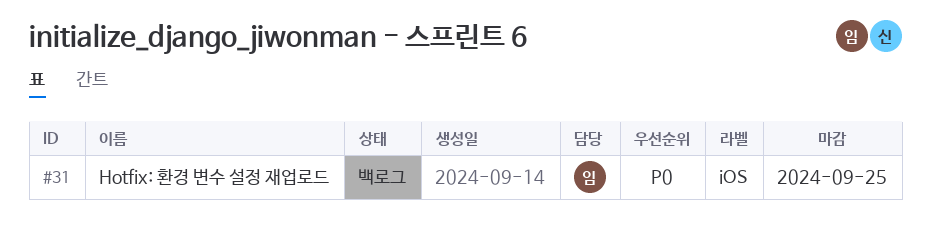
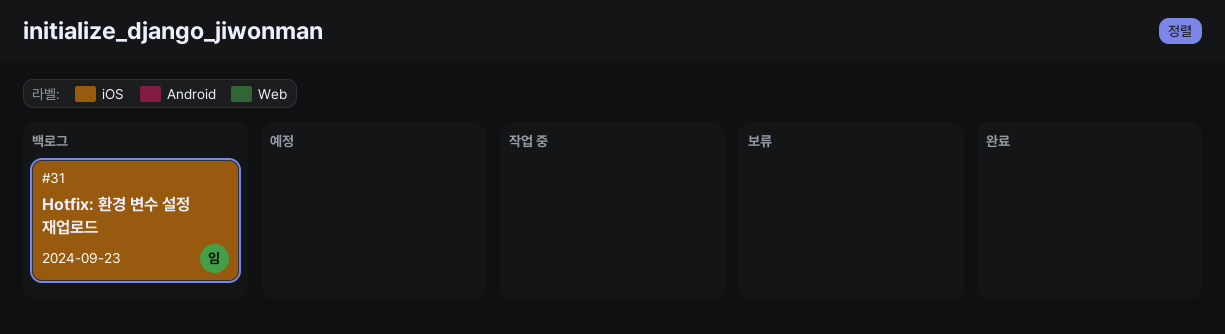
#31, due: Sep 25 -> Sep 23

